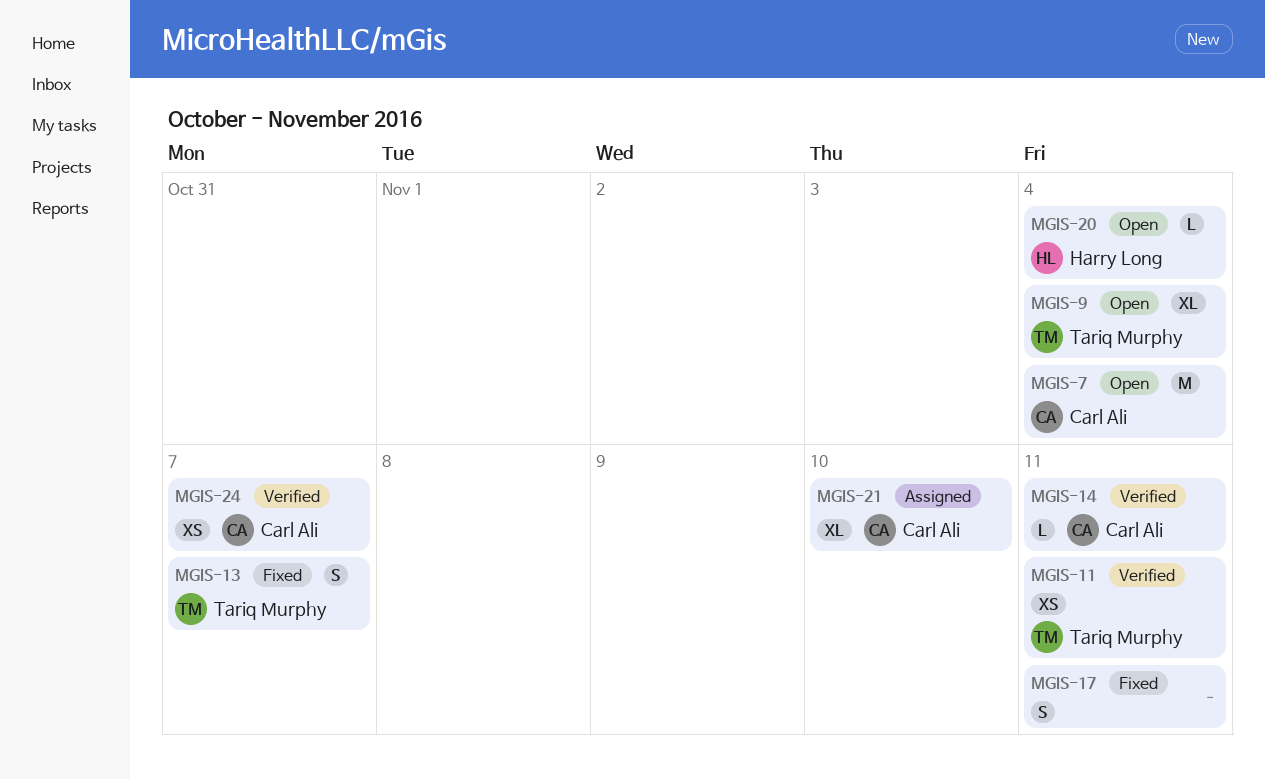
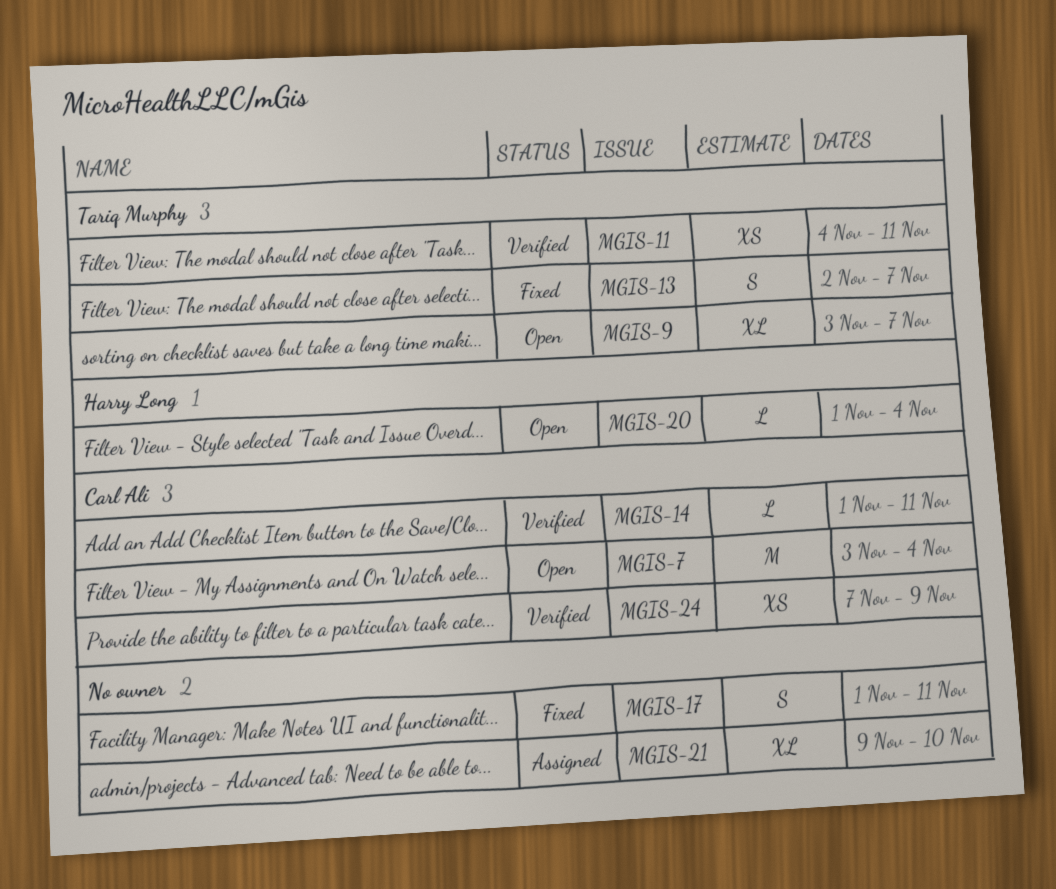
MGIS-9, due: Nov 4 -> Nov 7
MGIS-21, owner: Carl Ali -> none
MGIS-24, due: Nov 7 -> Nov 9

